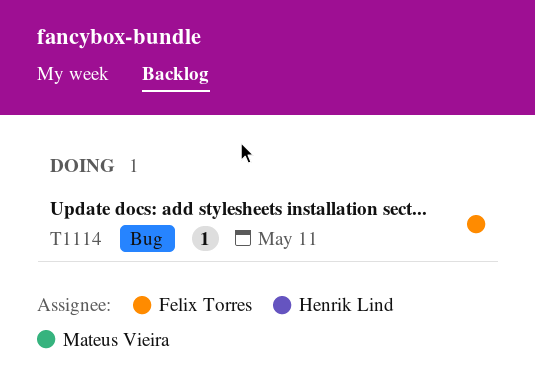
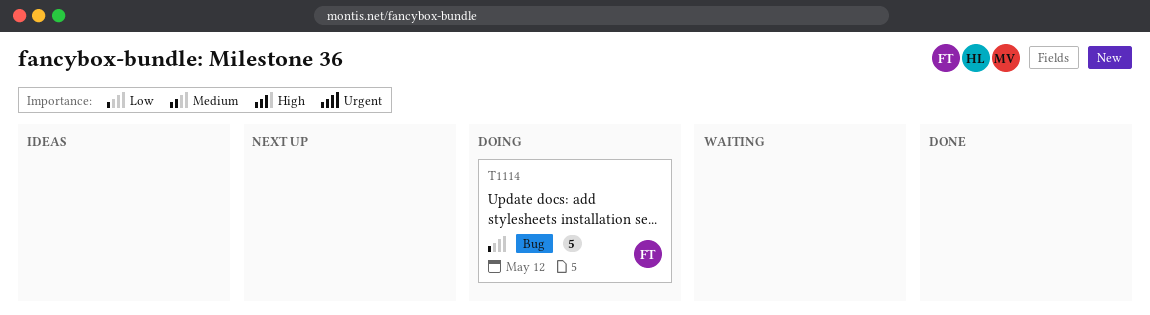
T1114, estimate: 1 -> 5
T1114, due: May 11 -> May 12

